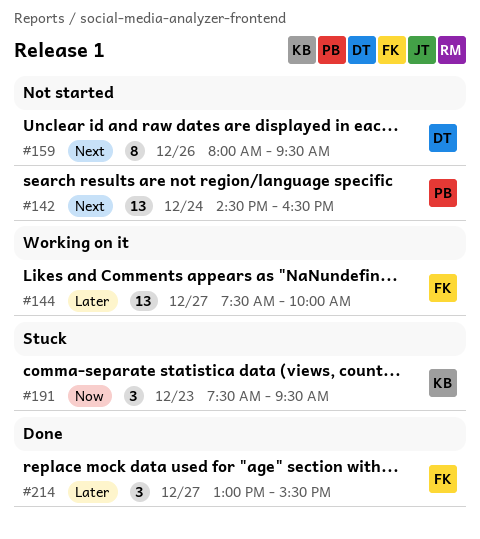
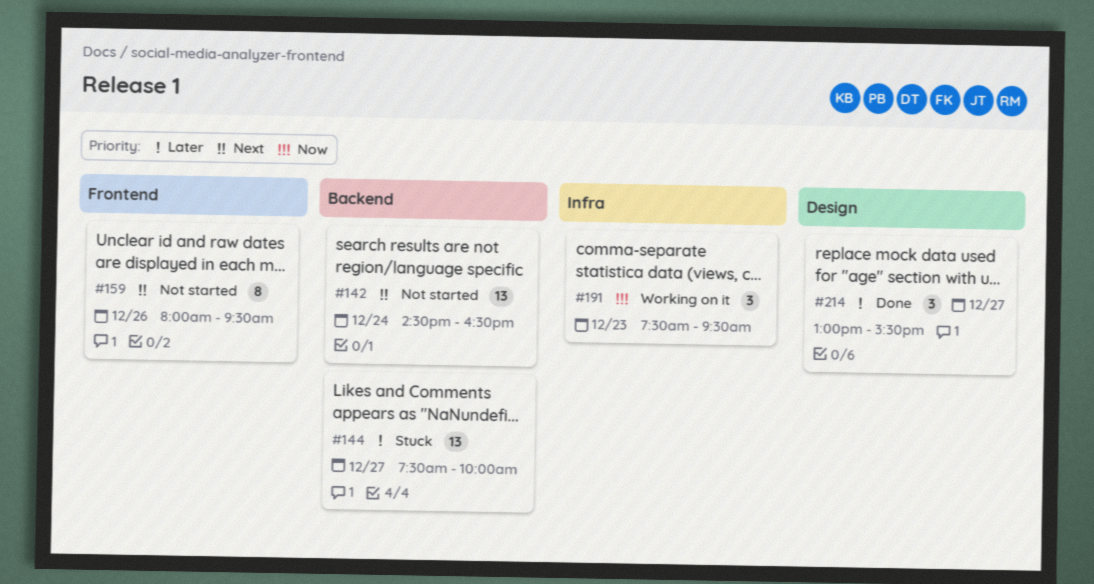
#144, status: Working on it -> Stuck
#191, status: Stuck -> Working on it

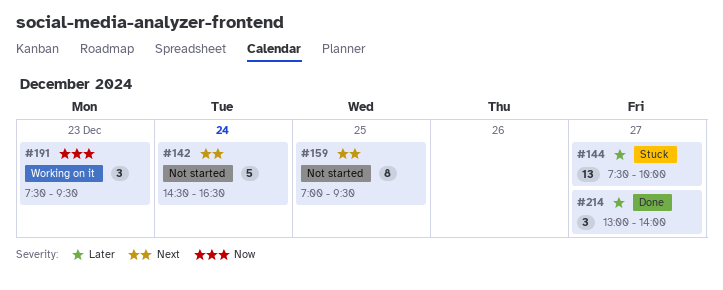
#142, estimate: 13 -> 5
#159, day: Dec 26 -> Dec 25
#159, begins: 08:00 -> 07:00
#214, ends: 15:30 -> 14:00

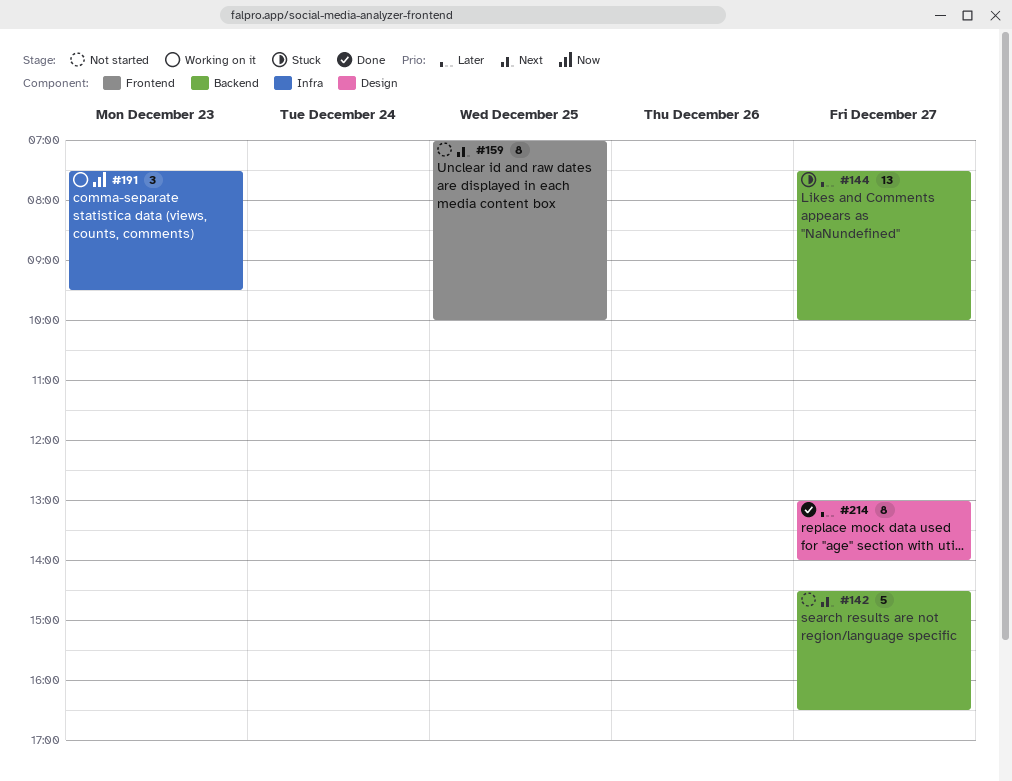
#142, day: Dec 24 -> Dec 27
#159, ends: 09:30 -> 10:00
#214, estimate: 3 -> 8

